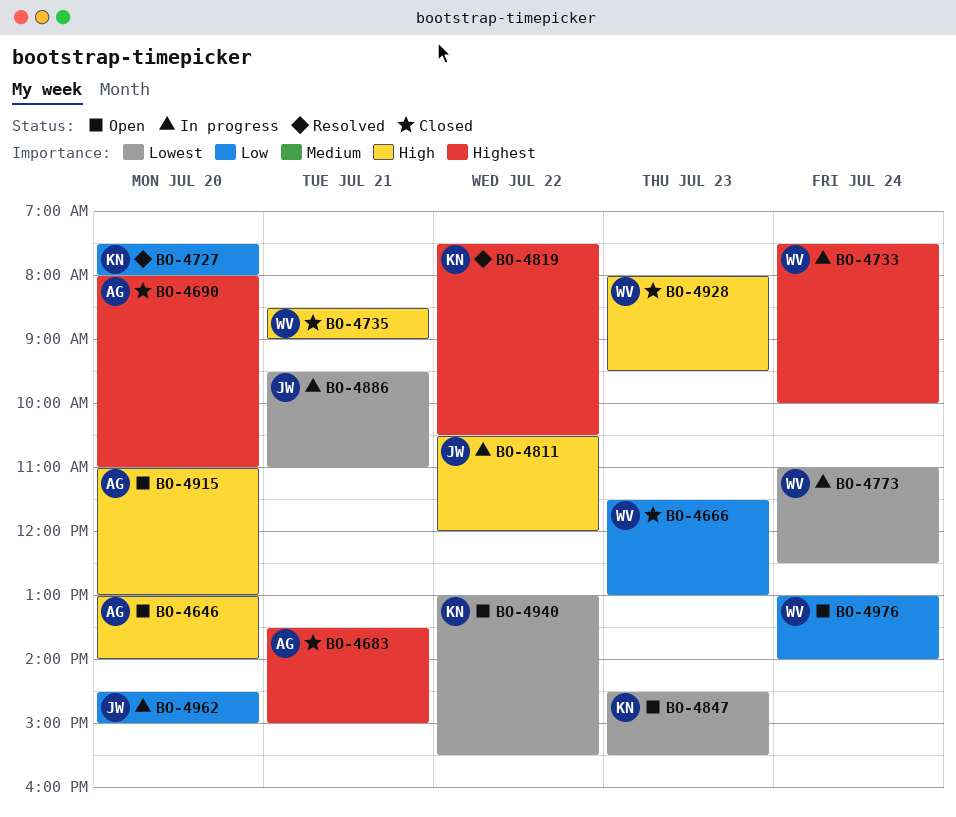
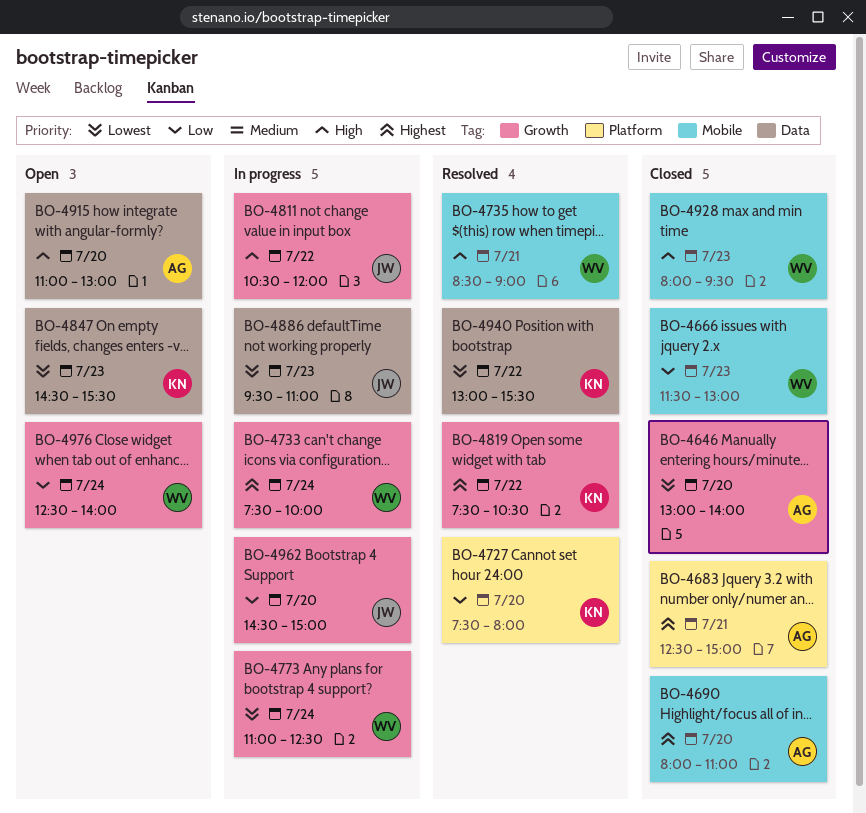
BO-4646, status: Open -> Closed
BO-4646, priority: High -> Lowest
BO-4683, begins: 13:30 -> 12:30
BO-4735, status: Closed -> Resolved
BO-4886, day: Jul 21 -> Jul 23
BO-4940, status: Open -> Resolved
BO-4976, begins: 13:00 -> 12:30

